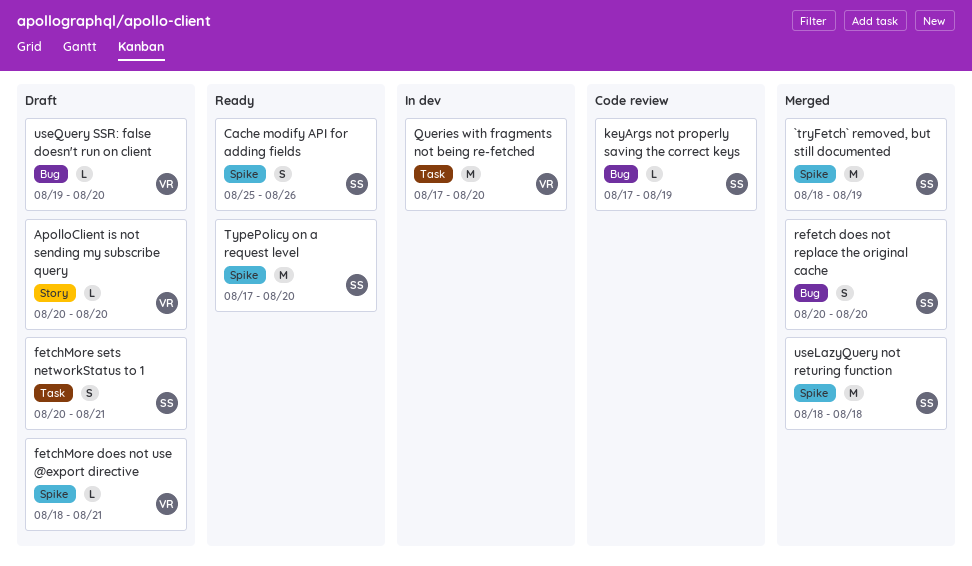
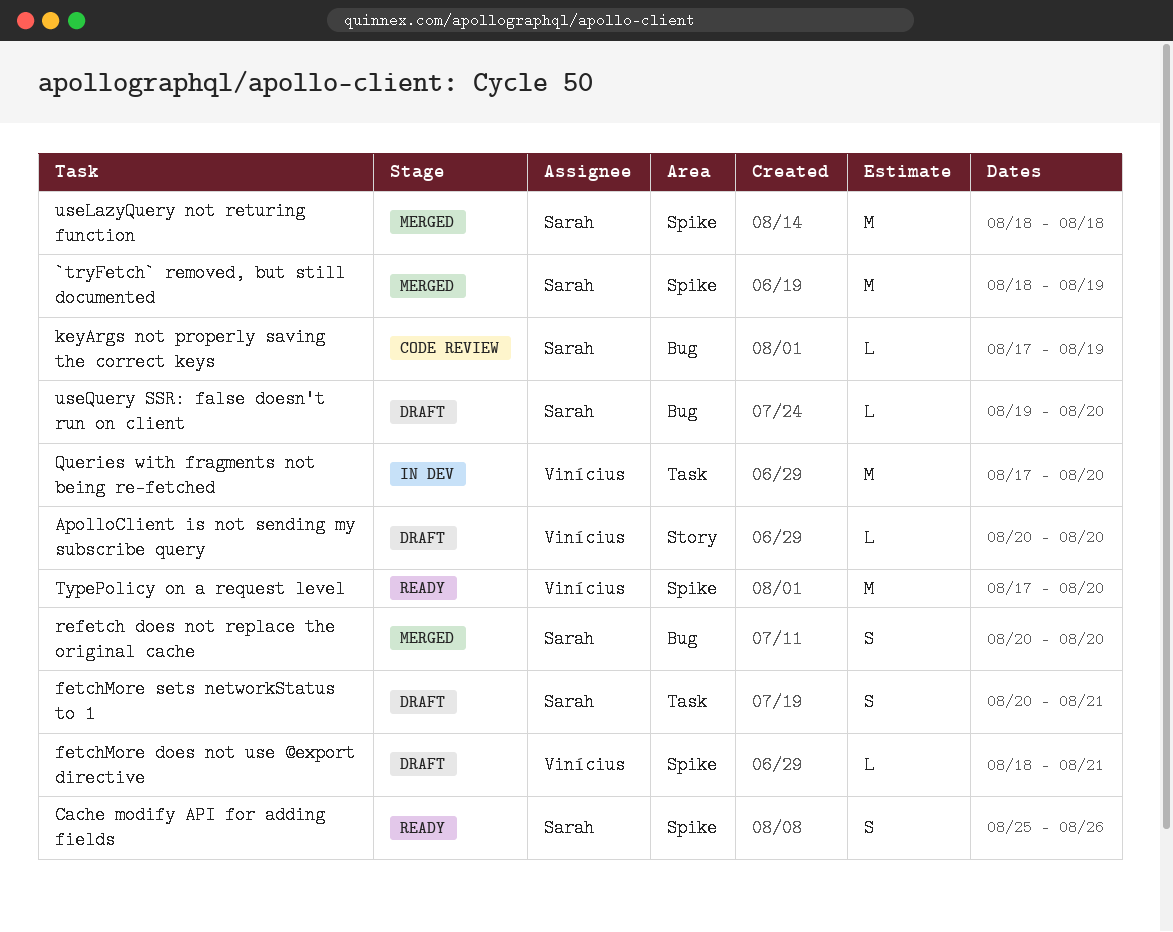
TypePolicy on a request level, owner: Sarah -> Vinícius
useQuery SSR: false doesn't run on client, owner: Vinícius -> Sarah

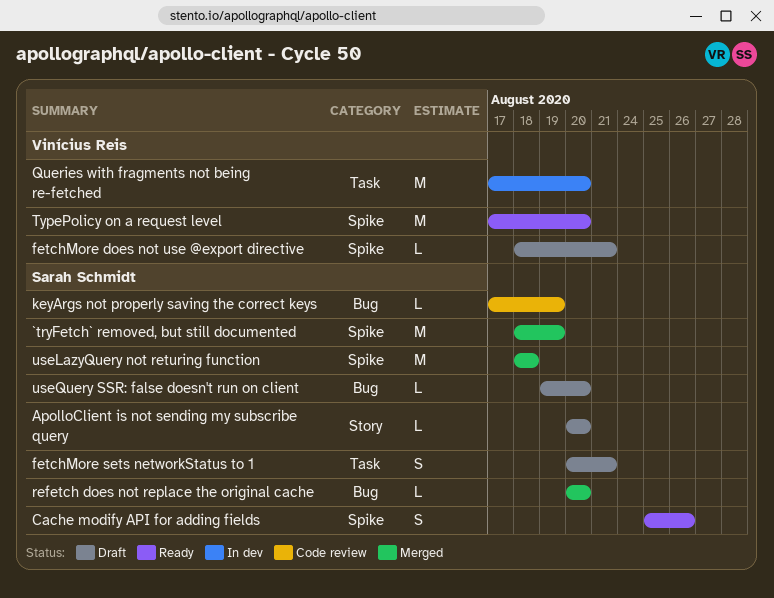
ApolloClient is not sending my subscribe query, owner: Vinícius Reis -> Sarah Schmidt
refetch does not replace the original cache, estimate: S -> L

